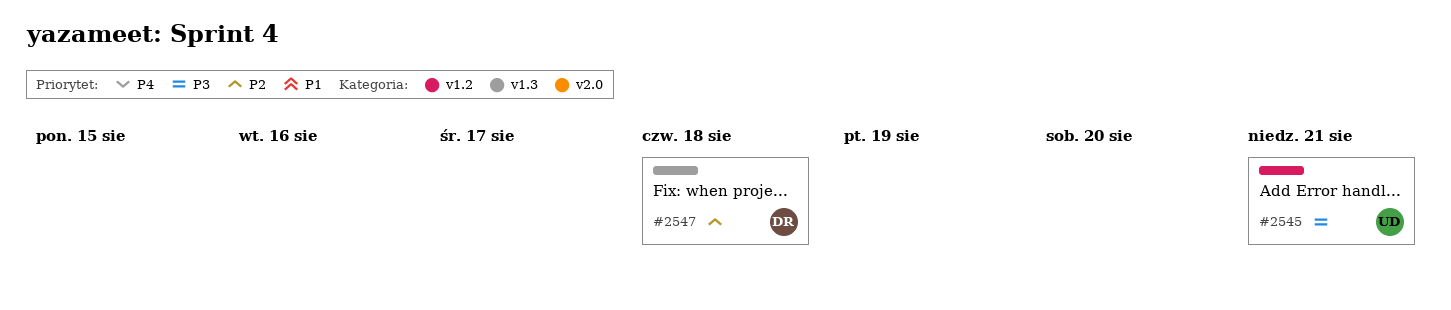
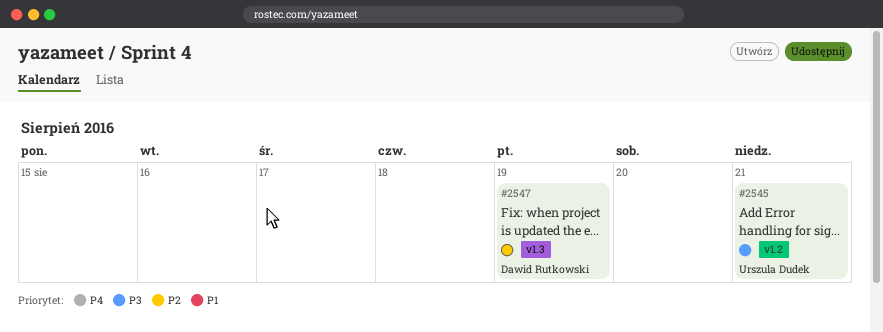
#2547, due: Aug 18 -> Aug 19

